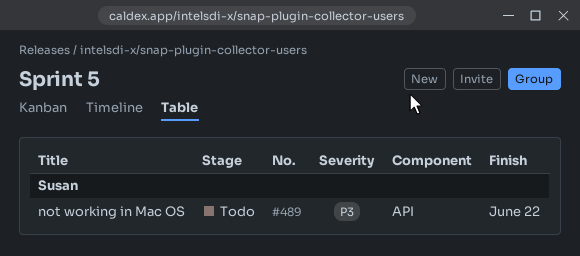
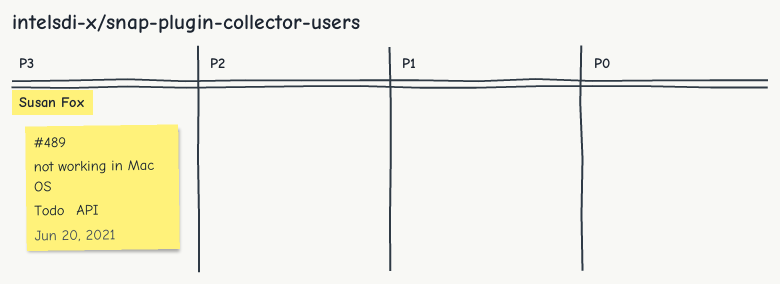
#489, due: Jun 22 -> Jun 20

